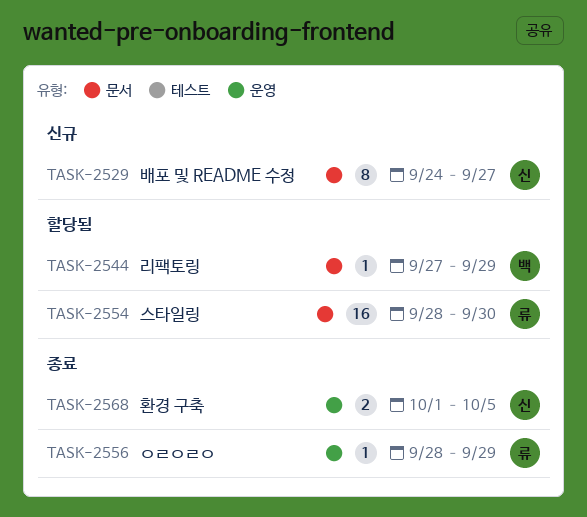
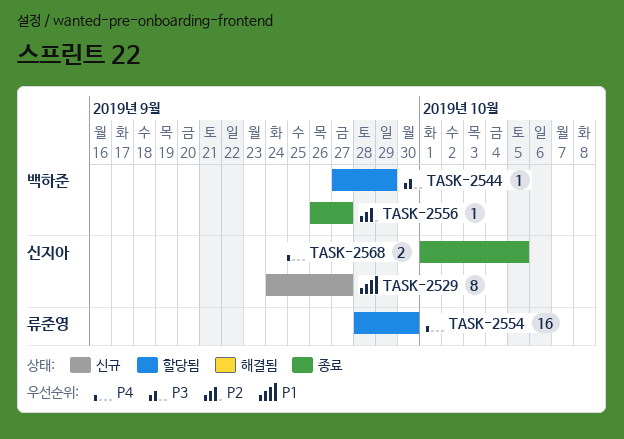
TASK-2556, owner: 류준영 -> 백하준
TASK-2556, start: Sep 28 -> Sep 26
TASK-2556, due: Sep 29 -> Sep 27

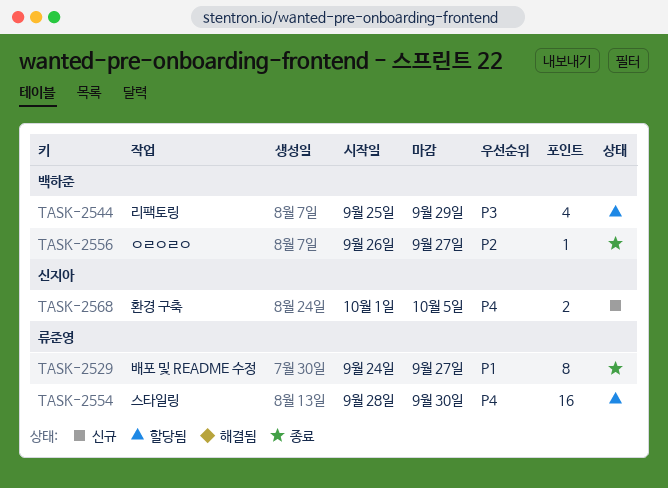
TASK-2529, status: 신규 -> 종료
TASK-2529, owner: 신지아 -> 류준영
TASK-2544, estimate: 1 -> 4
TASK-2544, start: Sep 27 -> Sep 25
TASK-2568, status: 종료 -> 신규

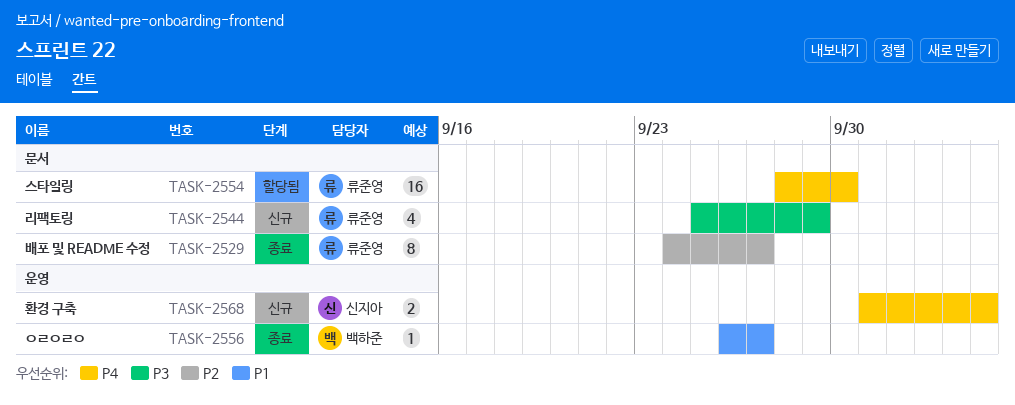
TASK-2529, priority: P1 -> P2
TASK-2544, status: 할당됨 -> 신규
TASK-2544, owner: 백하준 -> 류준영
TASK-2556, priority: P2 -> P1

